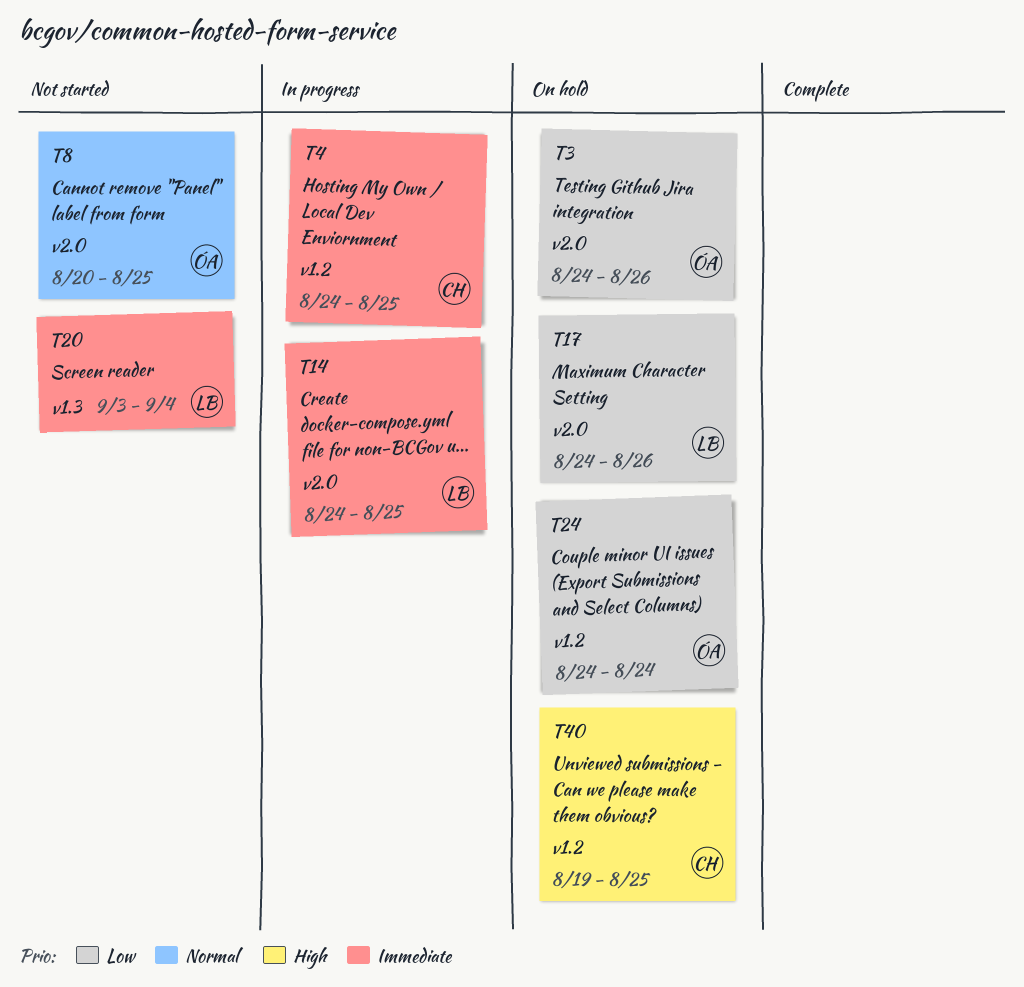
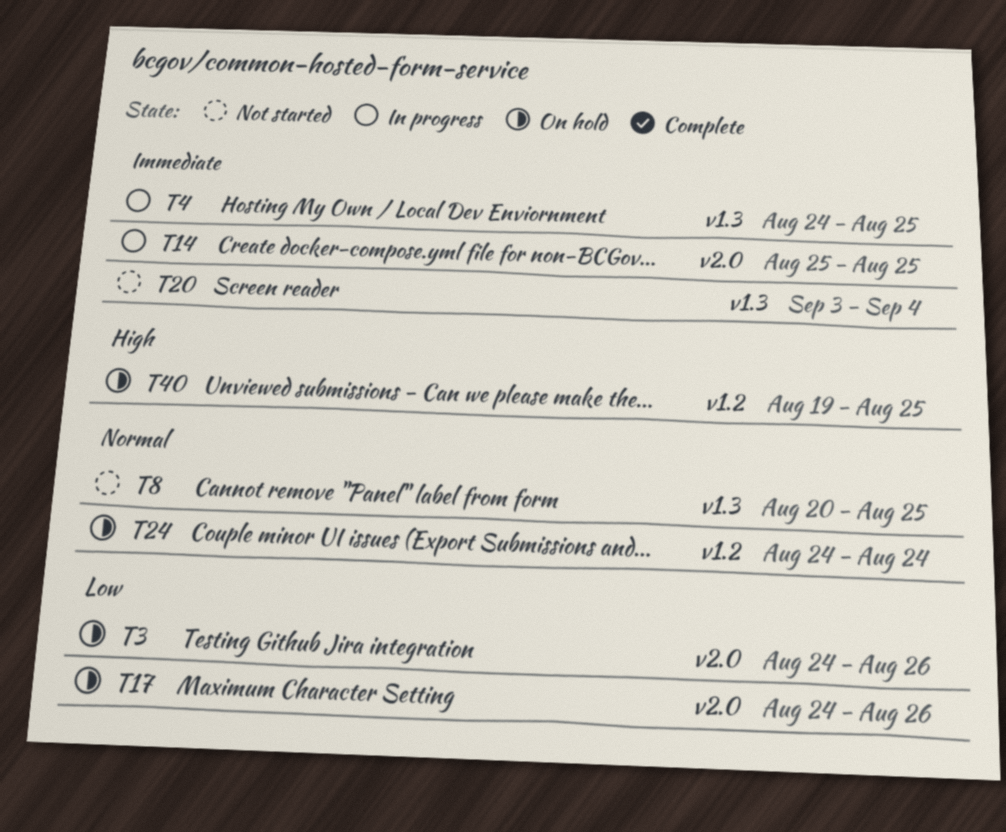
T4, label: v1.2 -> v1.3
T8, label: v2.0 -> v1.3
T14, start: Aug 24 -> Aug 25
T24, priority: Low -> Normal

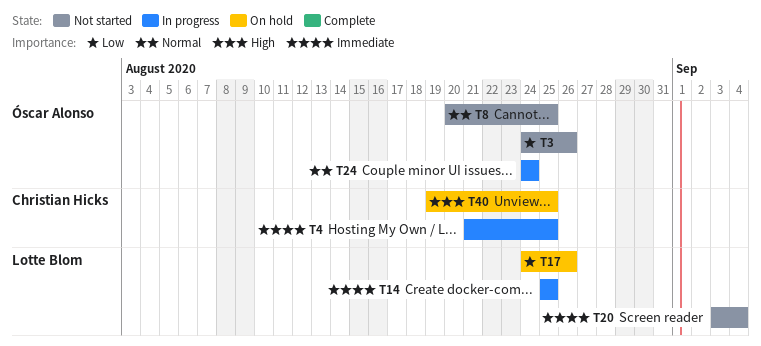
T3, status: On hold -> Not started
T4, start: Aug 24 -> Aug 21
T24, status: On hold -> In progress

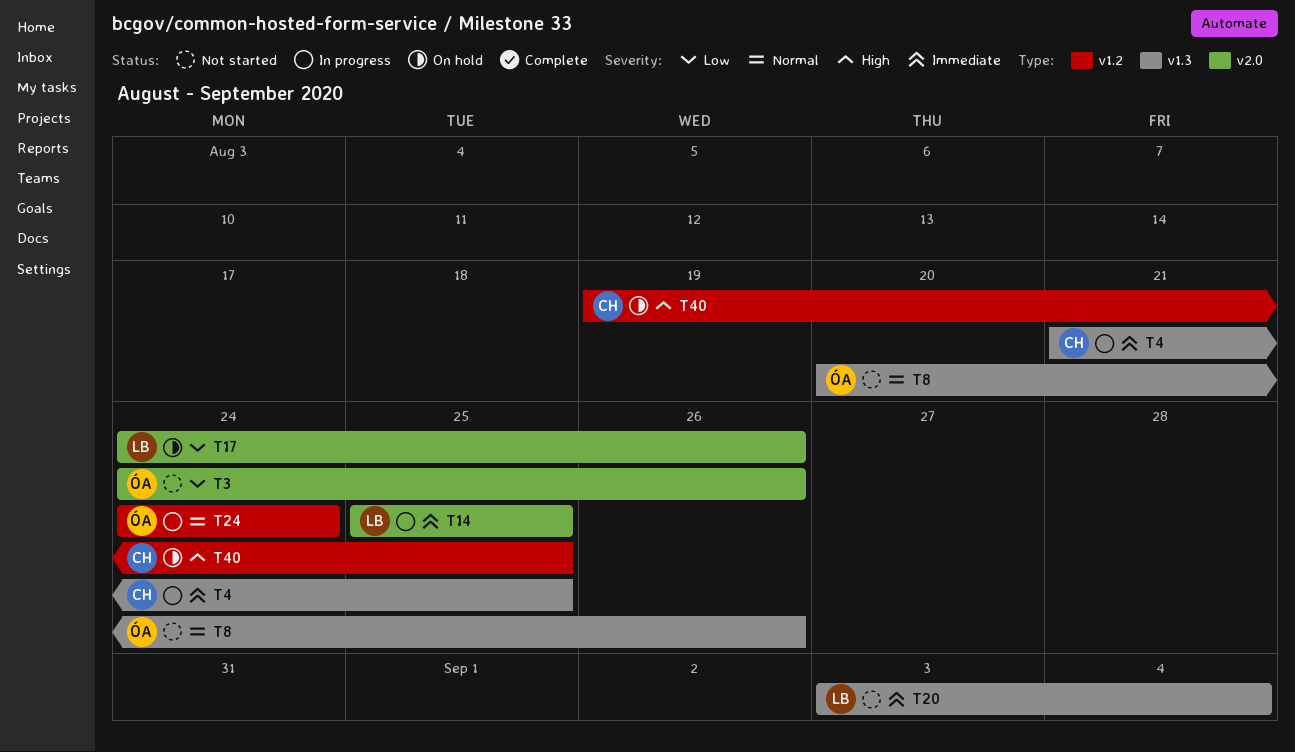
T8, due: Aug 25 -> Aug 26

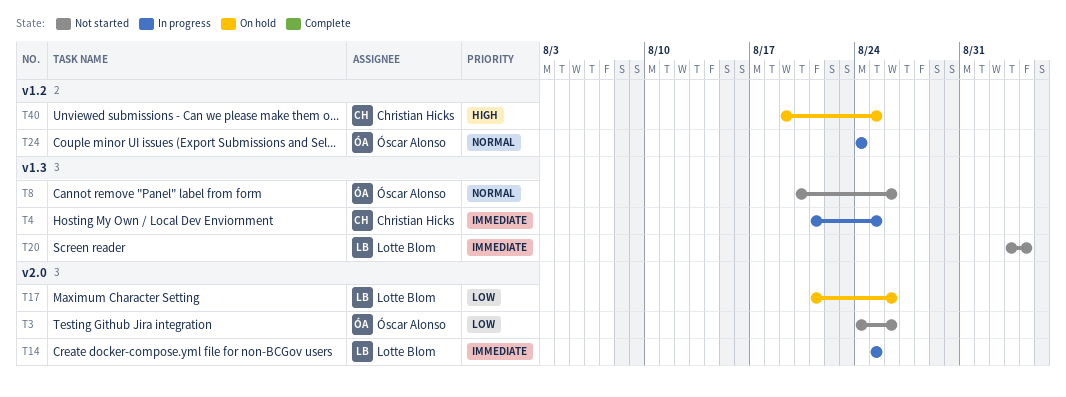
T17, start: Aug 24 -> Aug 21

